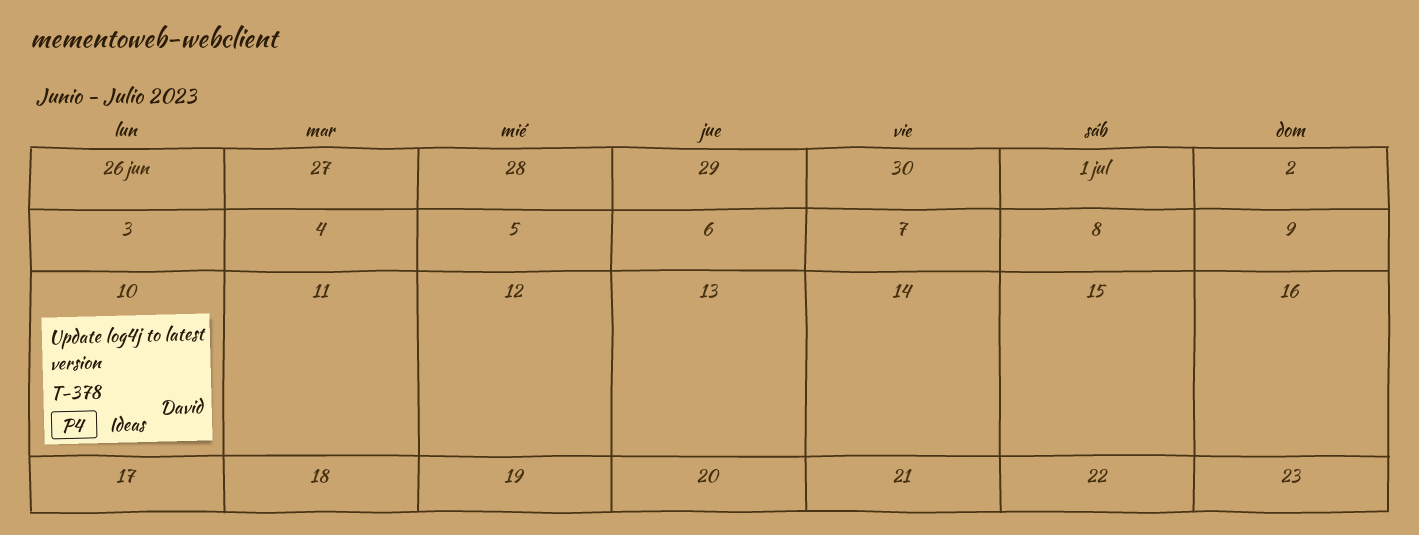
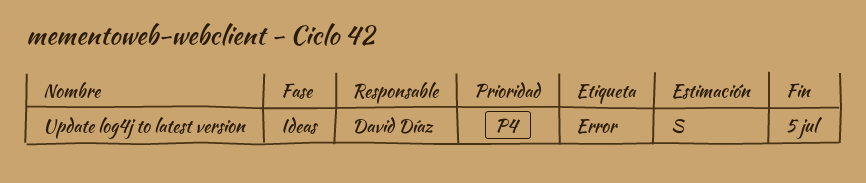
Update log4j to latest version, due: Jul 10 -> Jul 5

